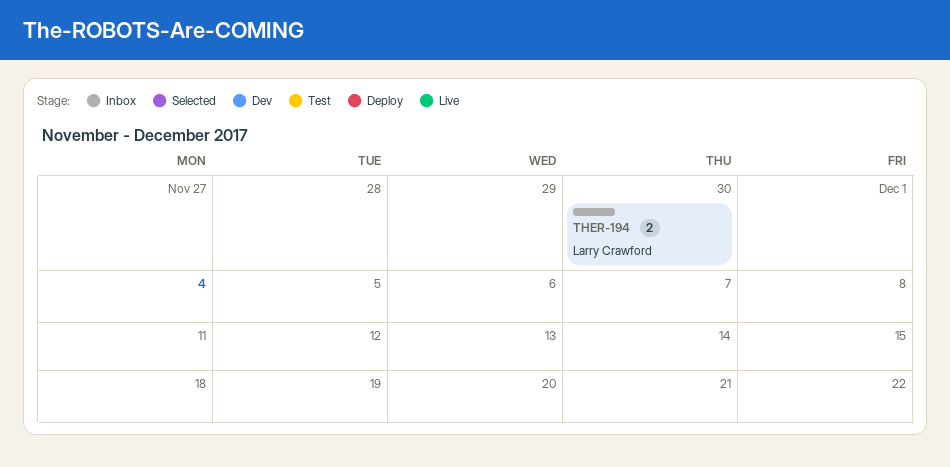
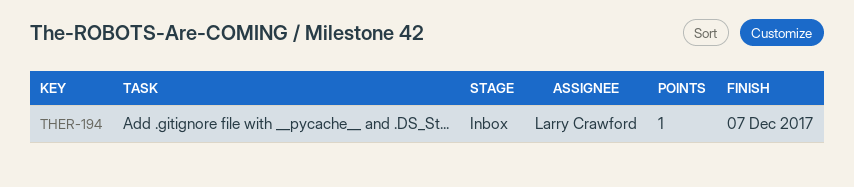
THER-194, estimate: 2 -> 1
THER-194, due: Nov 30 -> Dec 7

